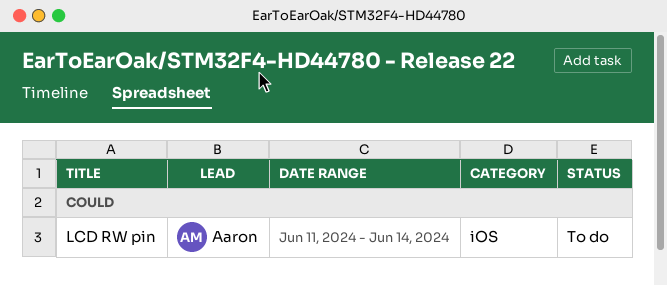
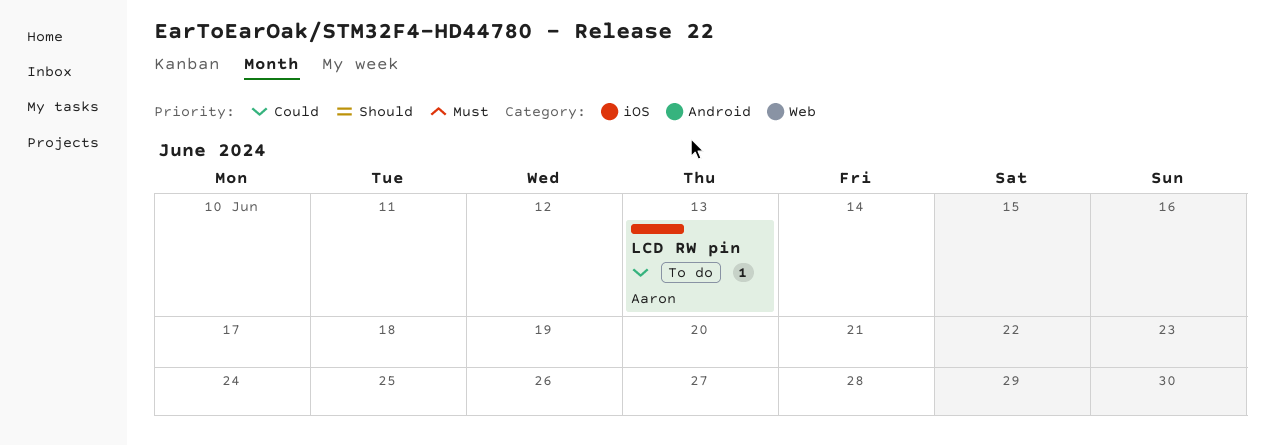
LCD RW pin, due: Jun 14 -> Jun 13

